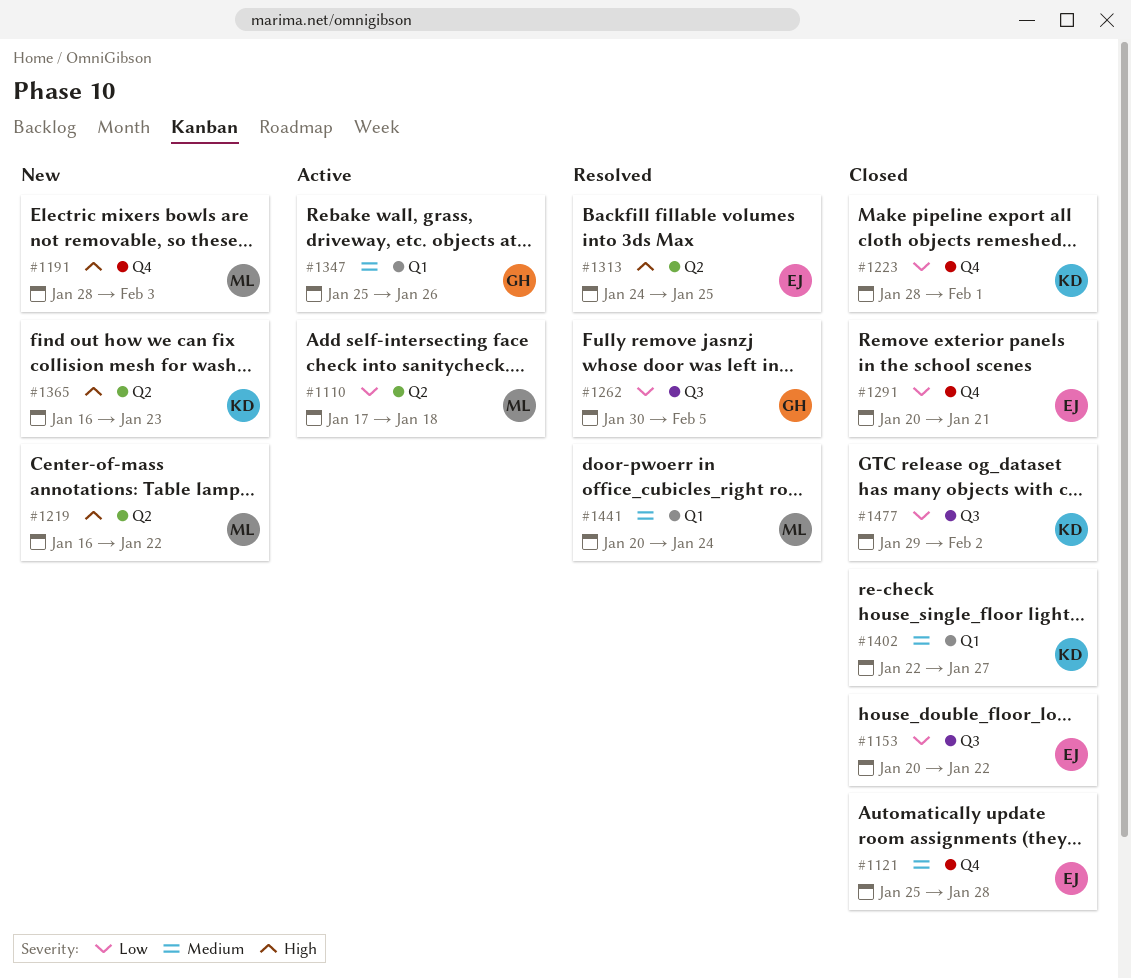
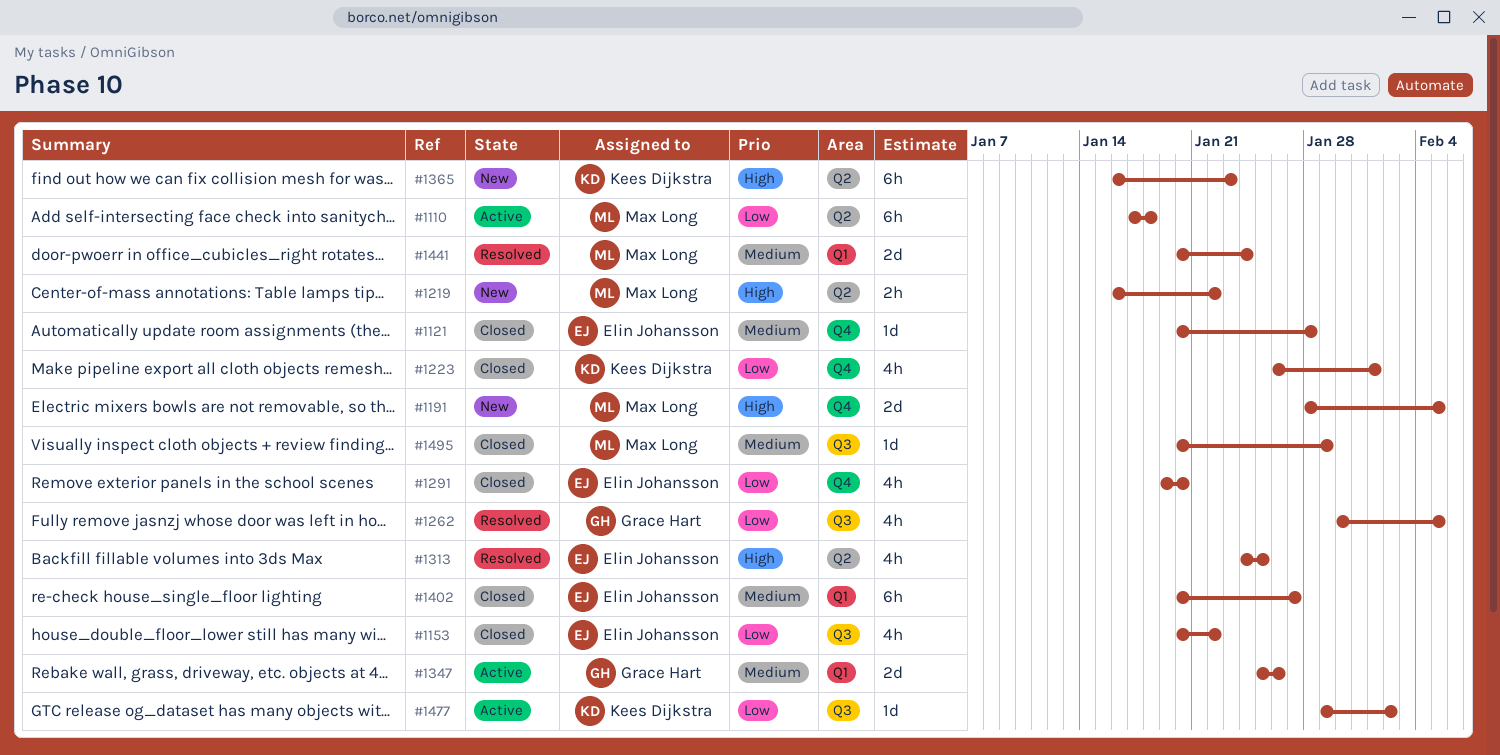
#1121, start: Jan 25 -> Jan 20
#1191, due: Feb 3 -> Feb 5
#1223, start: Jan 28 -> Jan 26
#1291, start: Jan 20 -> Jan 19
#1291, due: Jan 21 -> Jan 20
#1402, owner: Kees Dijkstra -> Elin Johansson
#1402, start: Jan 22 -> Jan 20
#1477, status: Closed -> Active
#1495: none -> present

